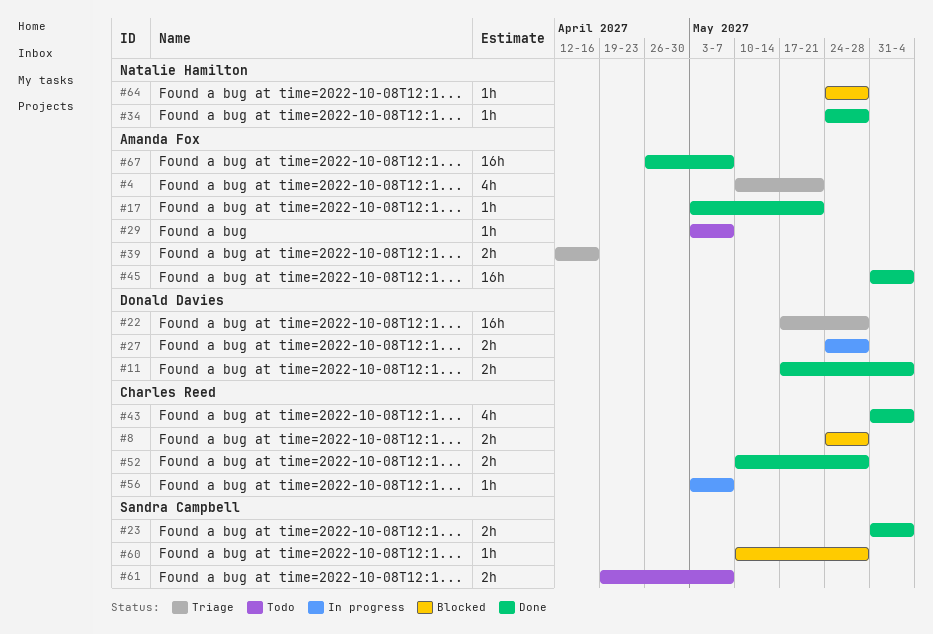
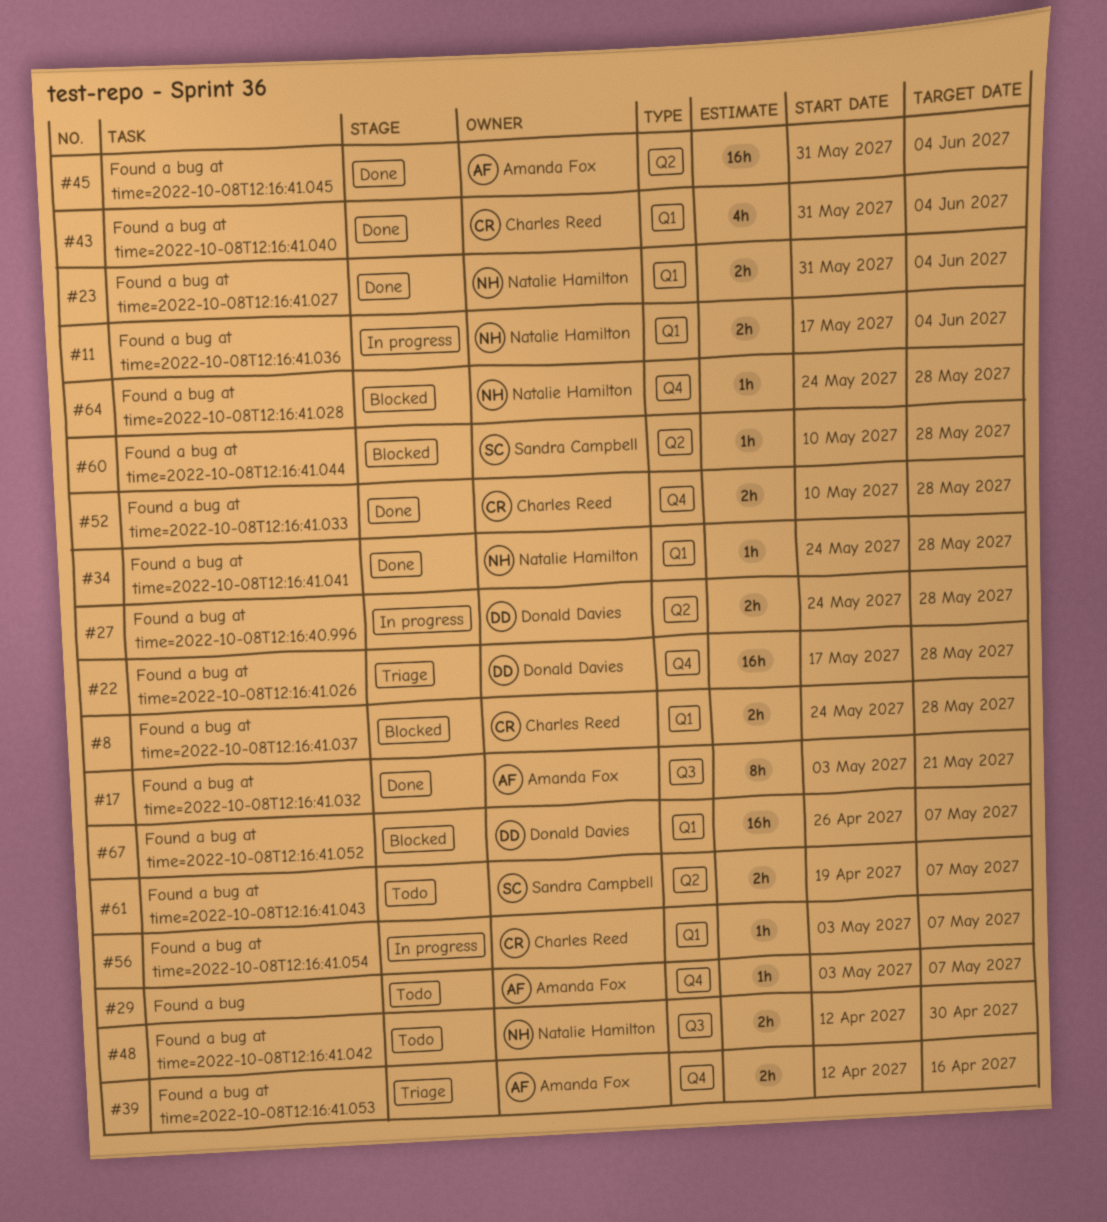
#4: present -> none
#11, status: Done -> In progress
#11, owner: Donald Davies -> Natalie Hamilton
#17, estimate: 1h -> 8h
#23, owner: Sandra Campbell -> Natalie Hamilton
#48: none -> present
#67, status: Done -> Blocked
#67, owner: Amanda Fox -> Donald Davies

